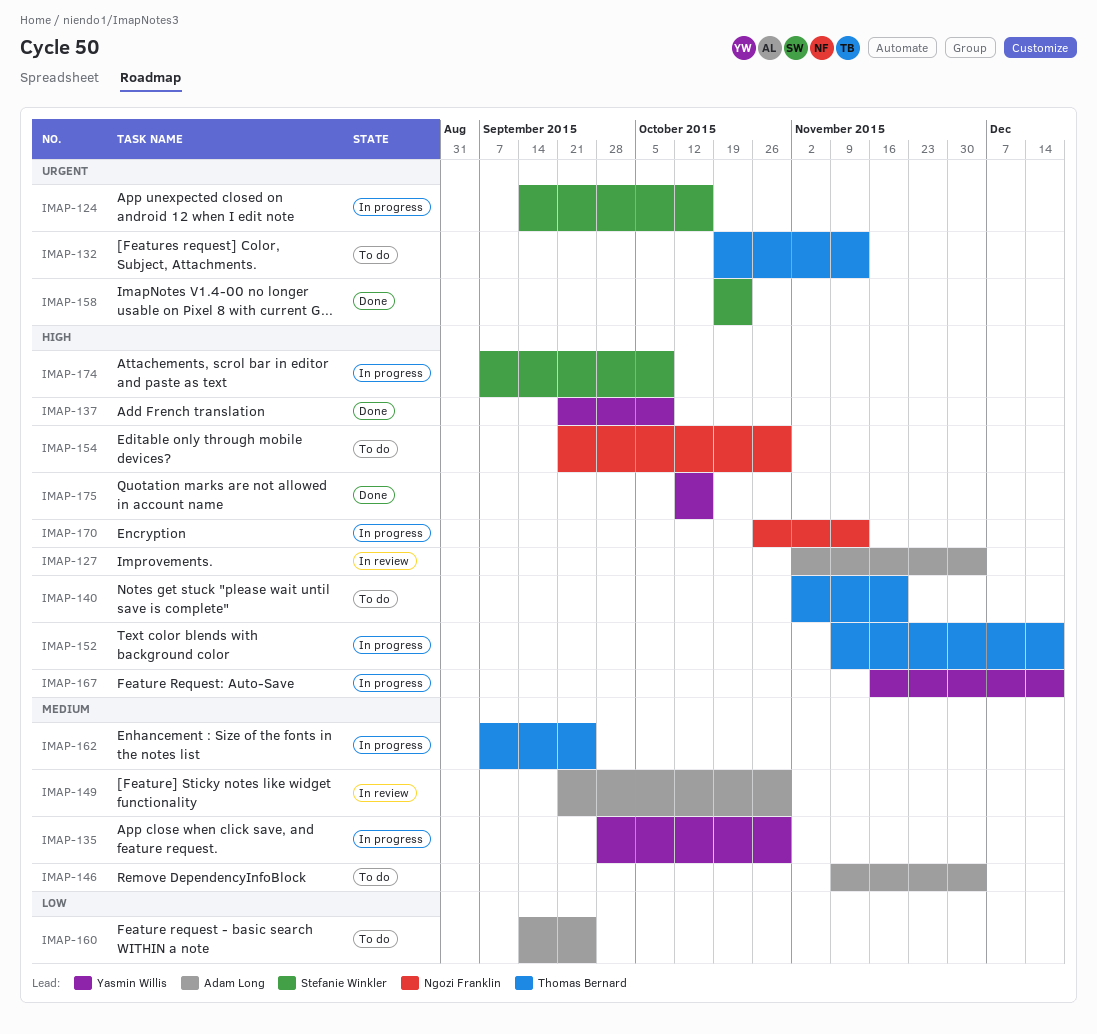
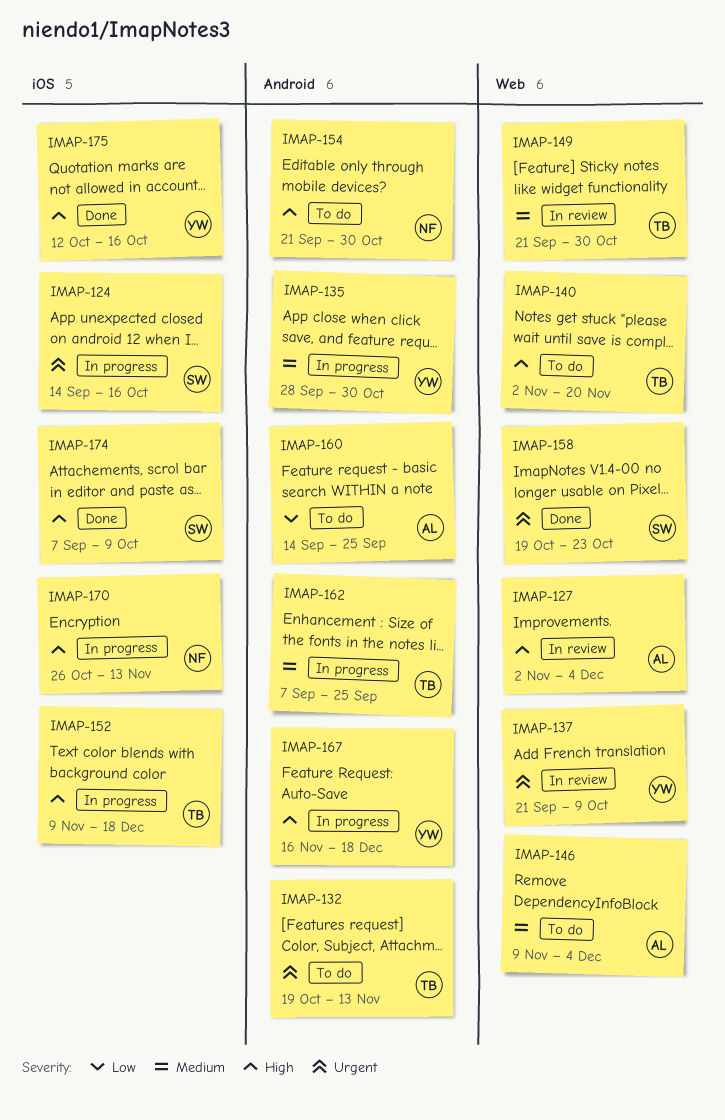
IMAP-137, status: Done -> In review
IMAP-137, priority: High -> Urgent
IMAP-149, owner: Adam Long -> Thomas Bernard
IMAP-174, status: In progress -> Done

